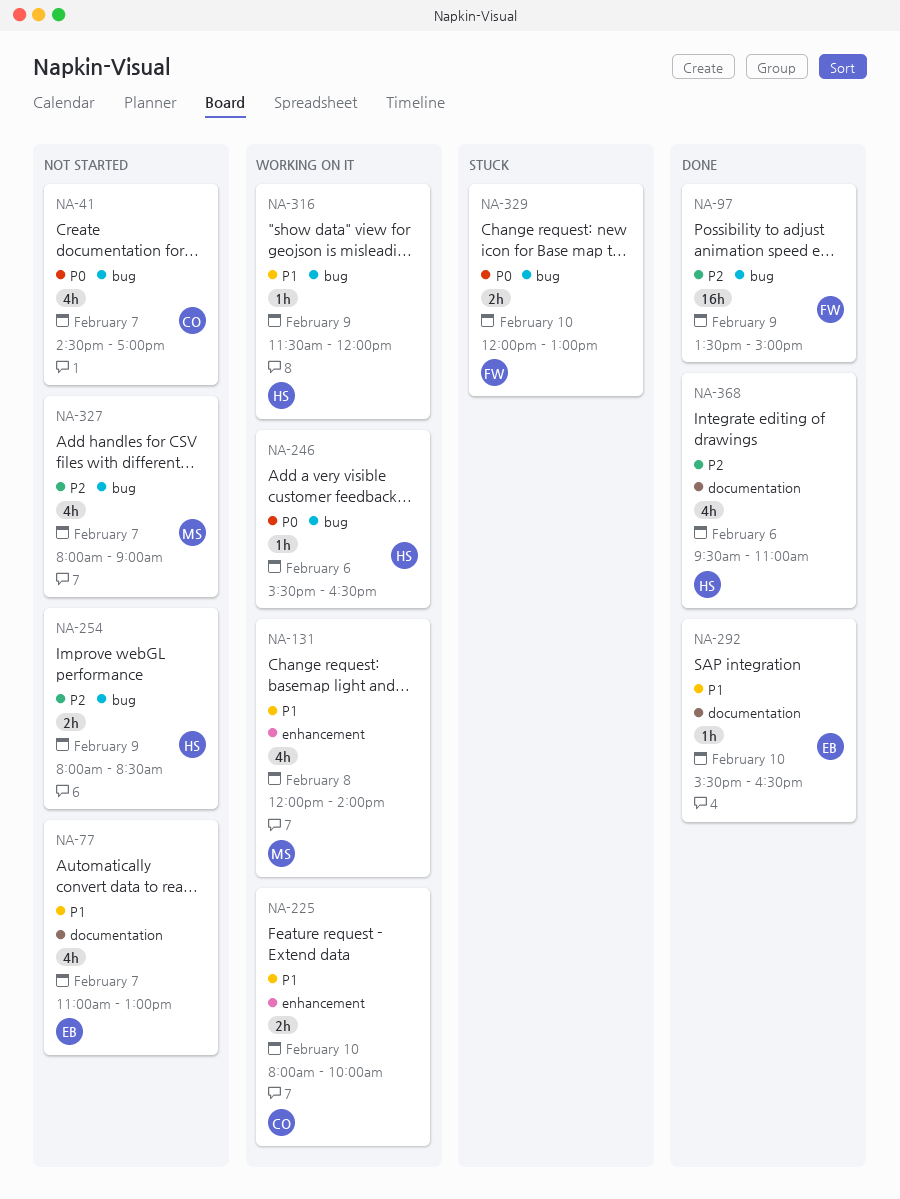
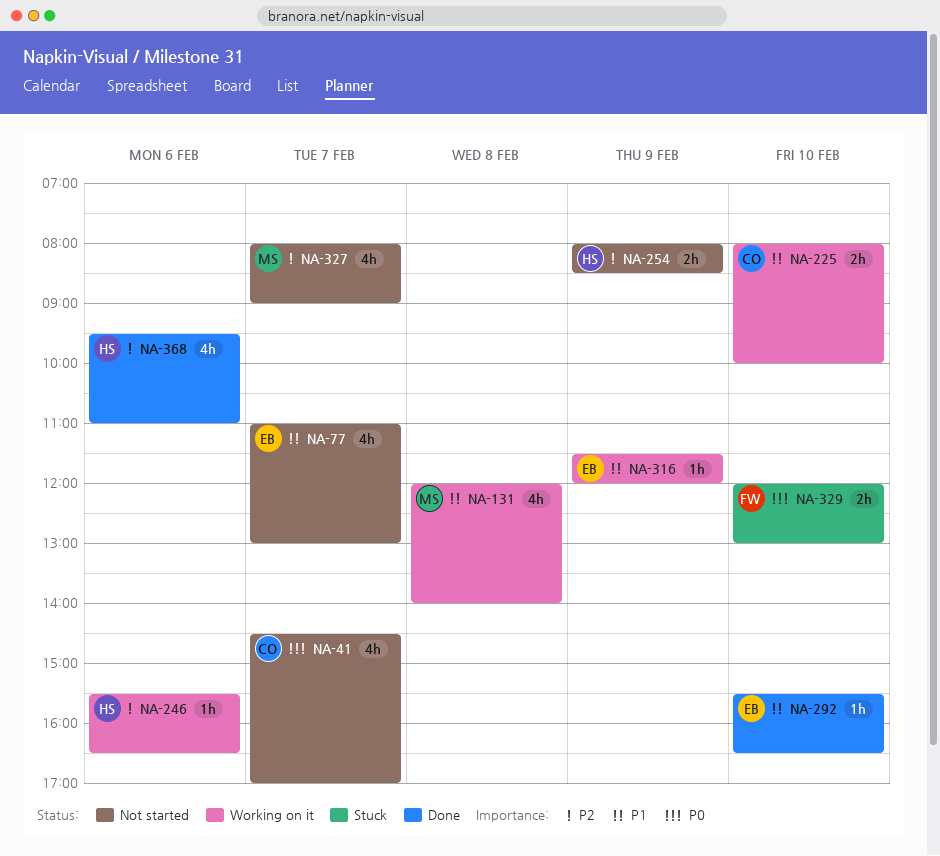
NA-97: present -> none
NA-246, priority: P0 -> P2
NA-316, owner: HS -> EB

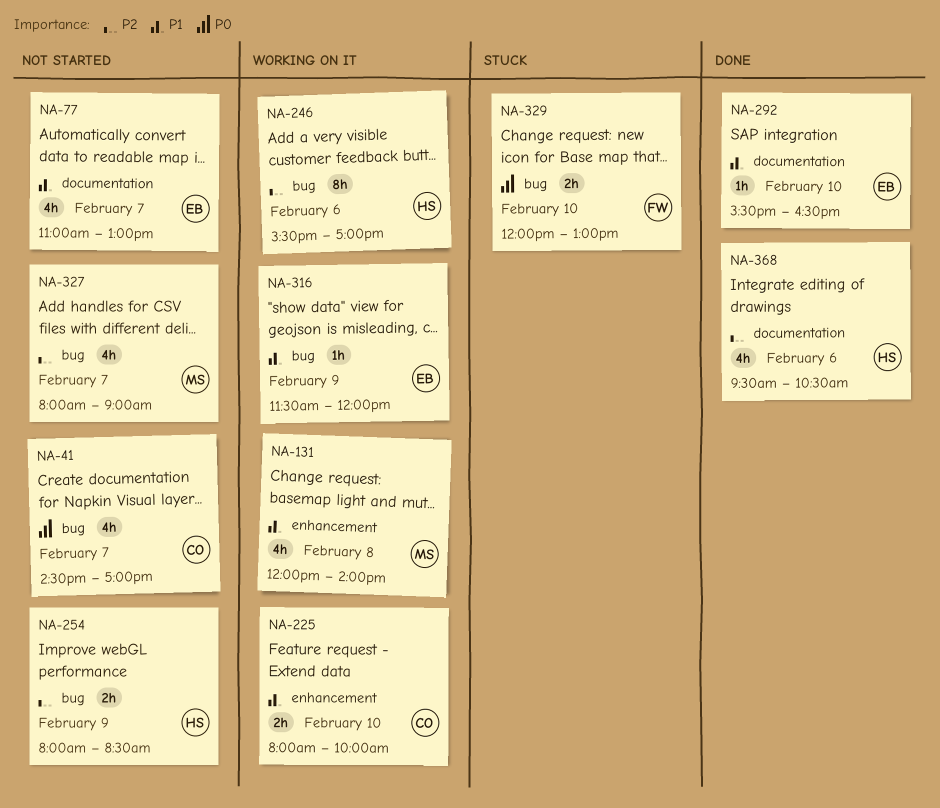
NA-246, estimate: 1h -> 8h
NA-246, ends: 16:30 -> 17:00
NA-368, ends: 11:00 -> 10:30

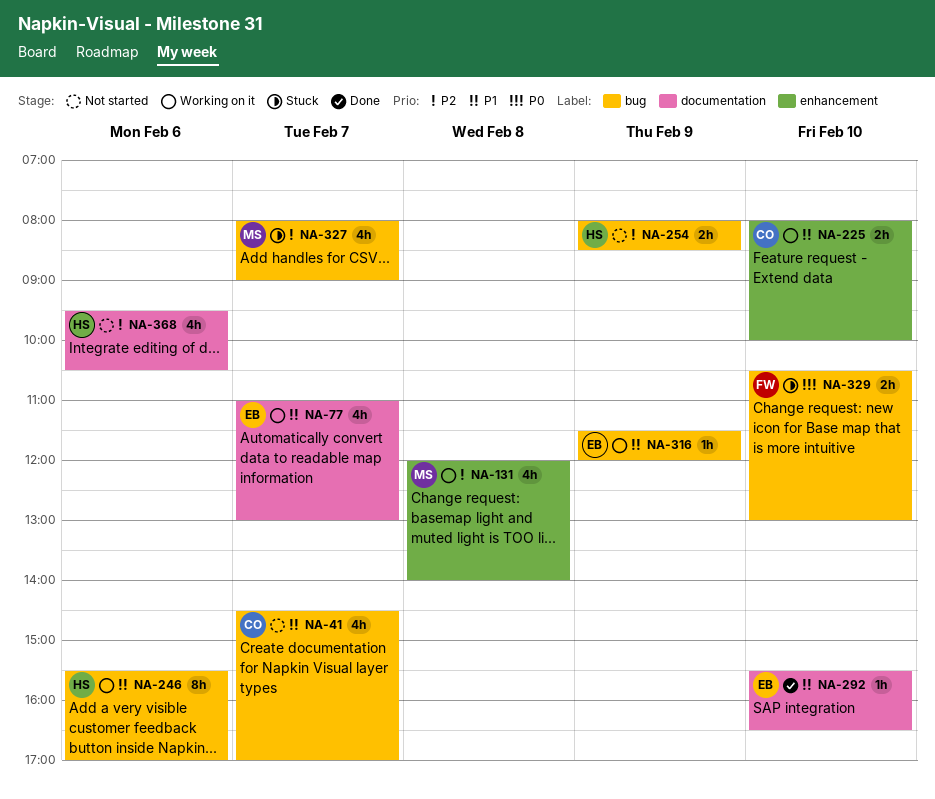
NA-41, priority: P0 -> P1
NA-77, status: Not started -> Working on it
NA-131, priority: P1 -> P2
NA-246, priority: P2 -> P1
NA-327, status: Not started -> Stuck
NA-329, begins: 12:00 -> 10:30
NA-368, status: Done -> Not started

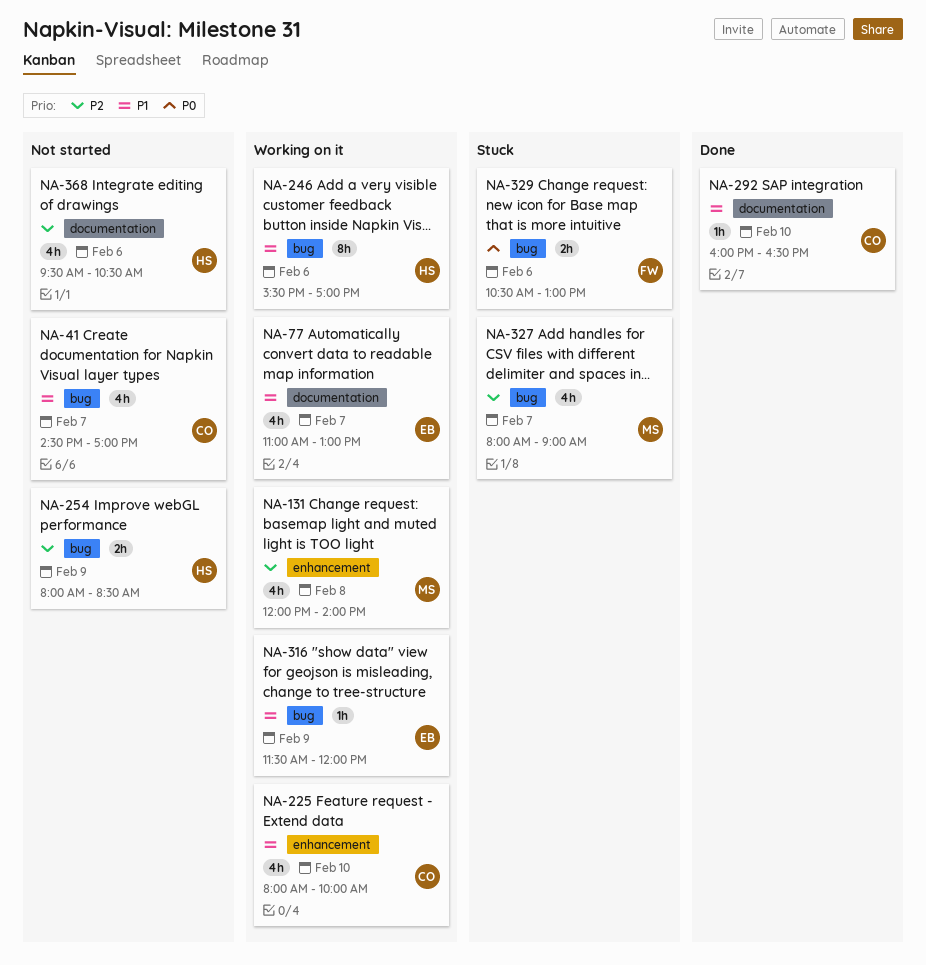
NA-225, estimate: 2h -> 4h
NA-292, owner: EB -> CO
NA-292, begins: 15:30 -> 16:00
NA-329, day: Feb 10 -> Feb 6

